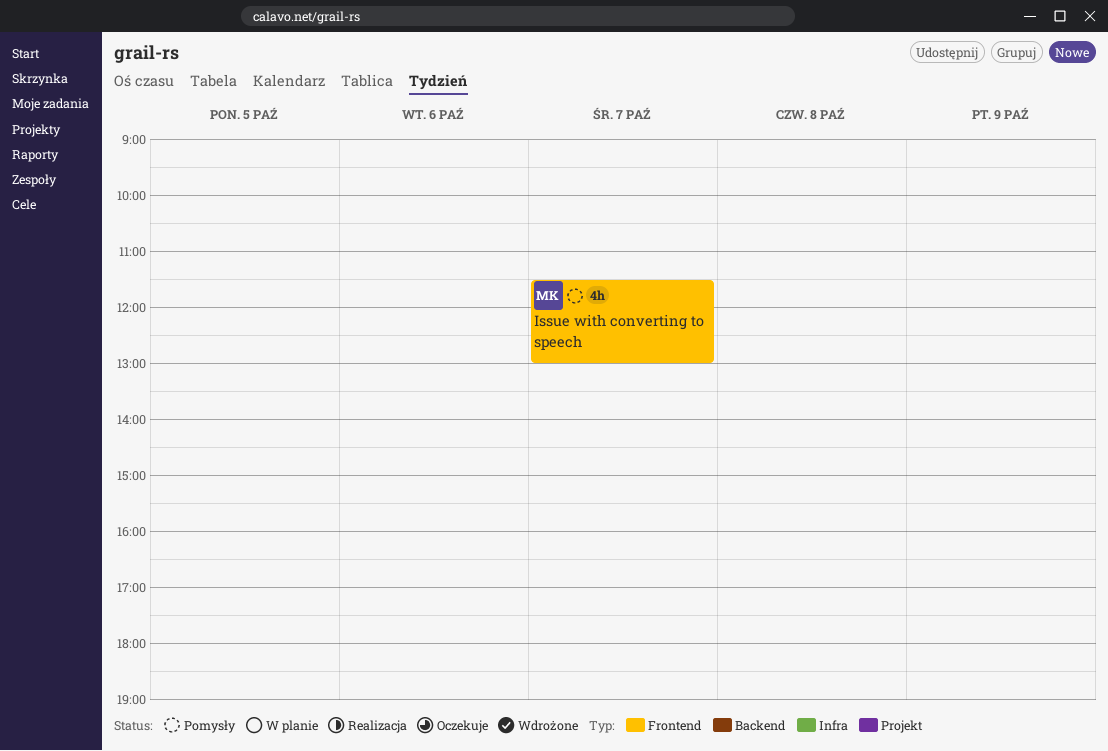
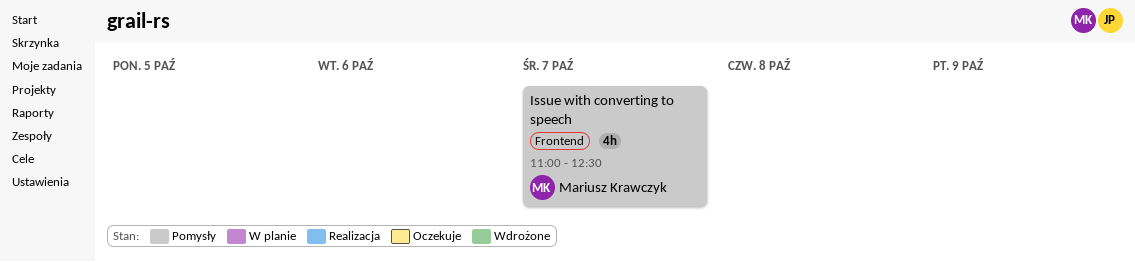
Issue with converting to speech, begins: 11:30 -> 11:00
Issue with converting to speech, ends: 13:00 -> 12:30

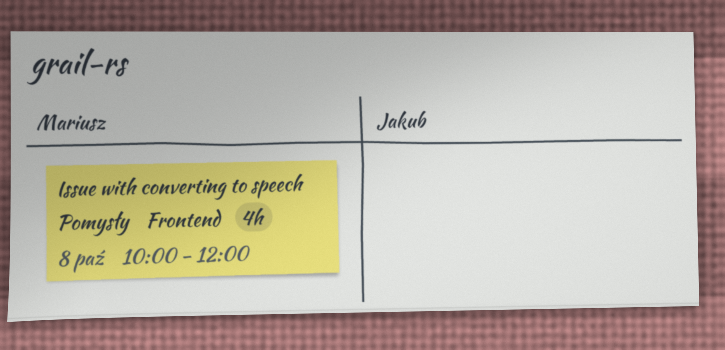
Issue with converting to speech, day: Oct 7 -> Oct 8
Issue with converting to speech, begins: 11:00 -> 10:00
Issue with converting to speech, ends: 12:30 -> 12:00

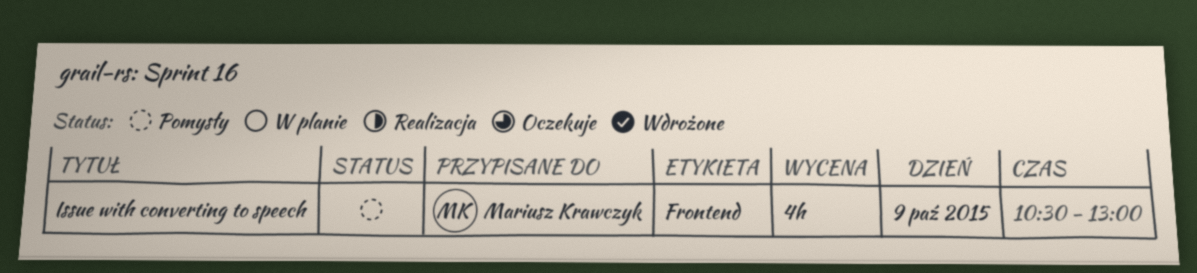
Issue with converting to speech, day: Oct 8 -> Oct 9
Issue with converting to speech, begins: 10:00 -> 10:30
Issue with converting to speech, ends: 12:00 -> 13:00

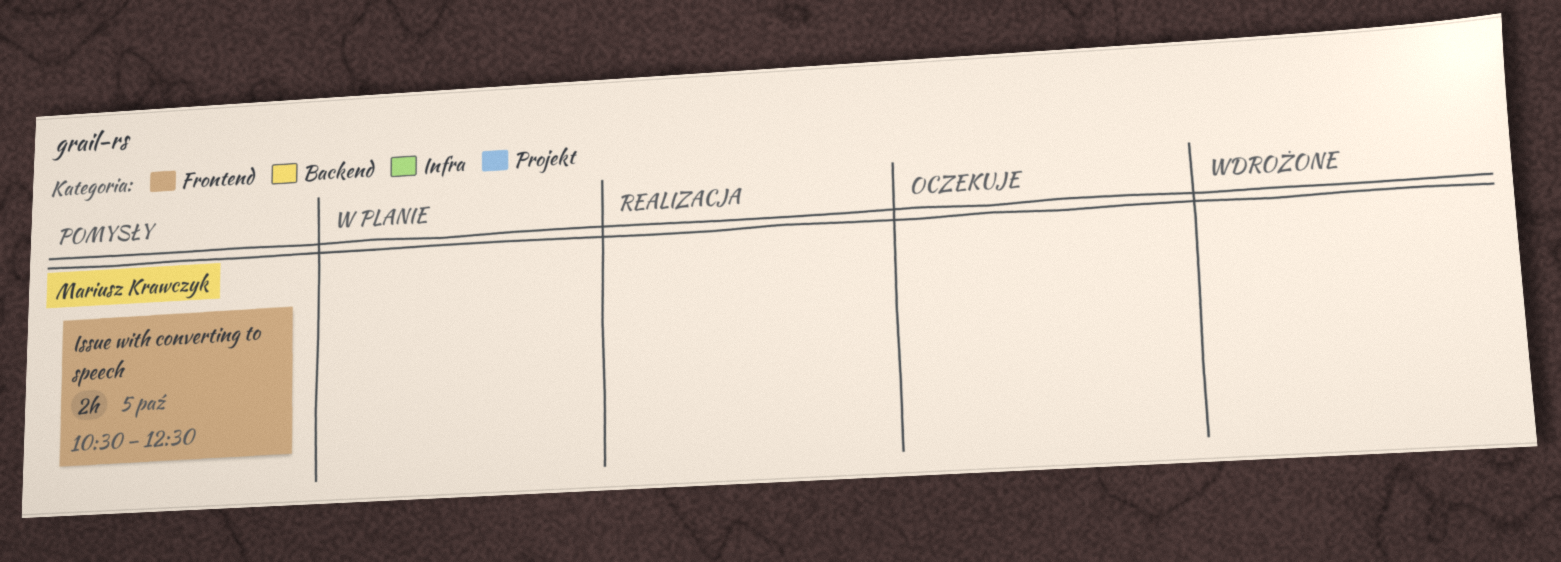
Issue with converting to speech, estimate: 4h -> 2h
Issue with converting to speech, day: Oct 9 -> Oct 5
Issue with converting to speech, ends: 13:00 -> 12:30

